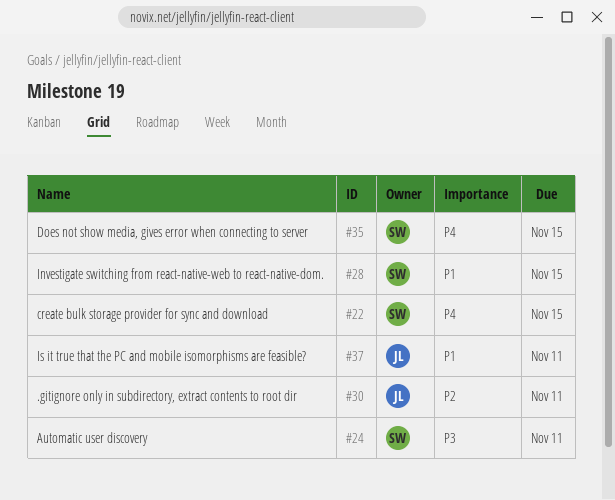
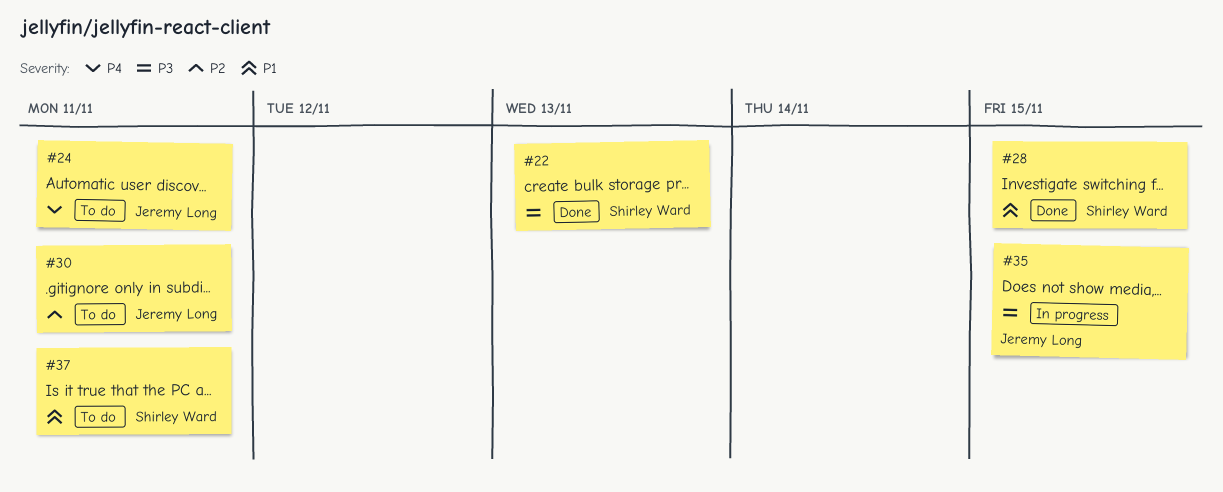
#22, priority: P4 -> P3
#22, due: Nov 15 -> Nov 13
#24, owner: Shirley Ward -> Jeremy Long
#24, priority: P3 -> P4
#35, owner: Shirley Ward -> Jeremy Long
#35, priority: P4 -> P3
#37, owner: Jeremy Long -> Shirley Ward

